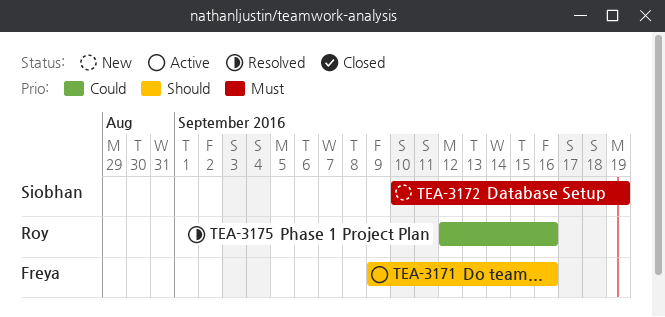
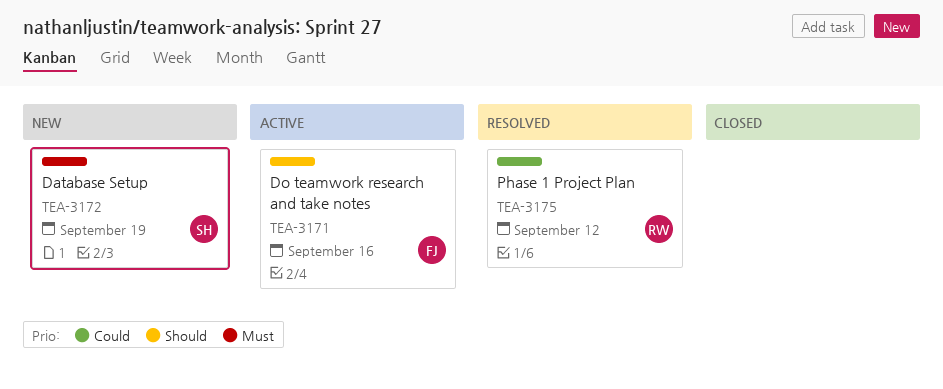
TEA-3175, due: Sep 16 -> Sep 12

